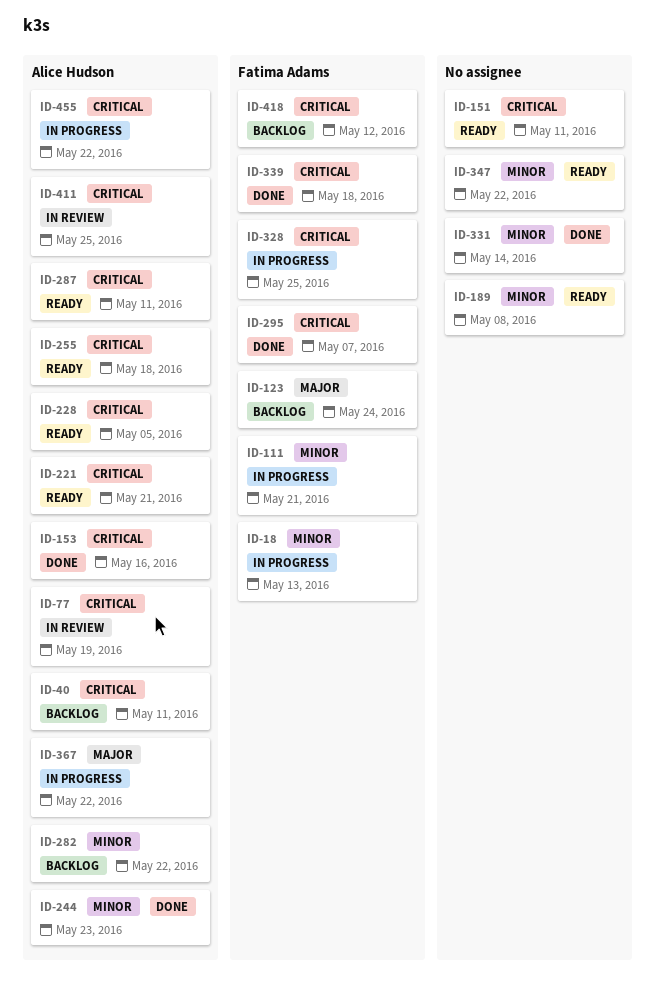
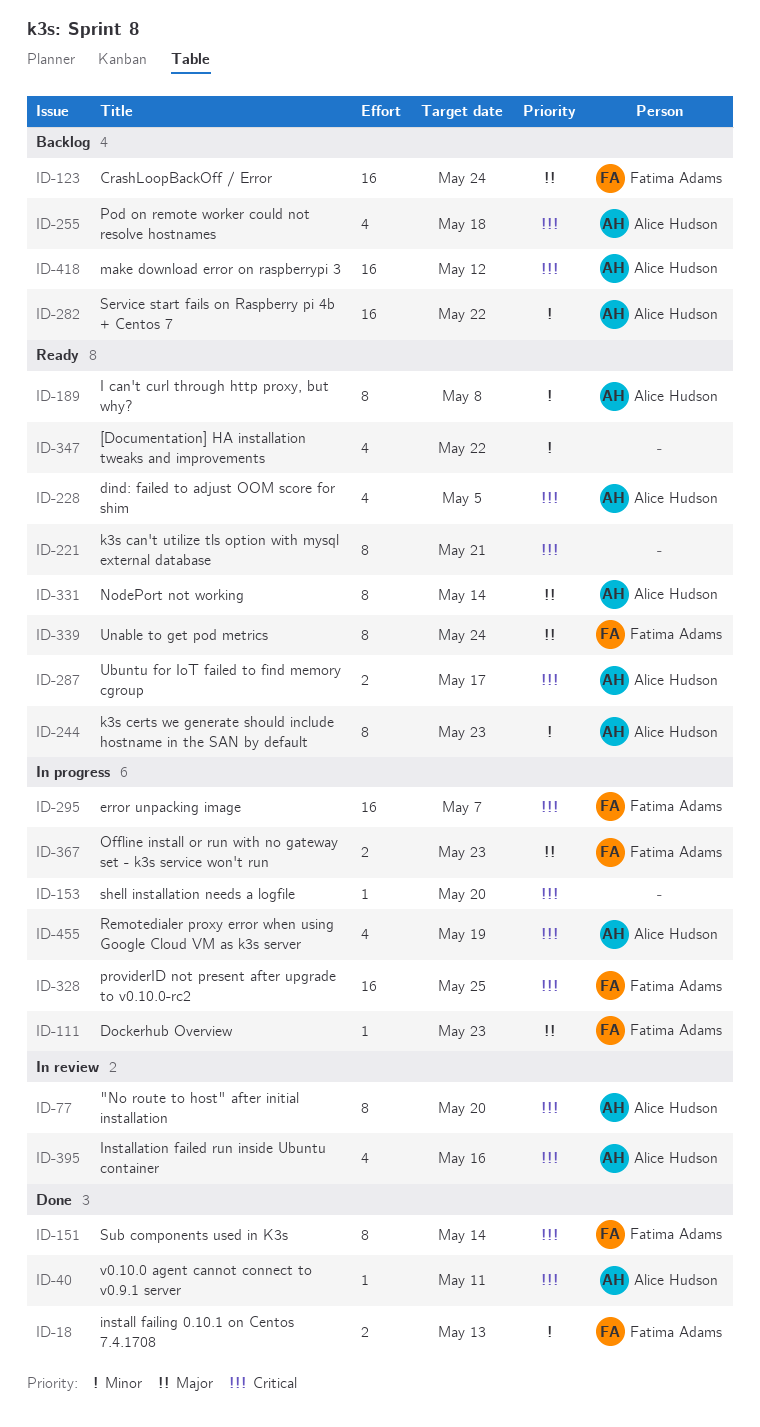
ID-18, status: In progress -> Done
ID-40, status: Backlog -> Done
ID-77, due: May 19 -> May 20
ID-111, priority: Minor -> Major
ID-111, due: May 21 -> May 23
ID-151, status: Ready -> Done
ID-151, owner: none -> Fatima Adams
ID-151, due: May 11 -> May 14
ID-153, status: Done -> In progress
ID-153, owner: Alice Hudson -> none
ID-153, due: May 16 -> May 20
ID-189, owner: none -> Alice Hudson
ID-221, owner: Alice Hudson -> none
ID-244, status: Done -> Ready
ID-255, status: Ready -> Backlog
ID-287, due: May 11 -> May 17
ID-295, status: Done -> In progress
ID-331, status: Done -> Ready
ID-331, owner: none -> Alice Hudson
ID-331, priority: Minor -> Major
ID-339, status: Done -> Ready
ID-339, priority: Critical -> Major
ID-339, due: May 18 -> May 24
ID-367, owner: Alice Hudson -> Fatima Adams
ID-367, due: May 22 -> May 23
ID-395: none -> present
ID-411: present -> none
ID-418, owner: Fatima Adams -> Alice Hudson
ID-455, due: May 22 -> May 19

